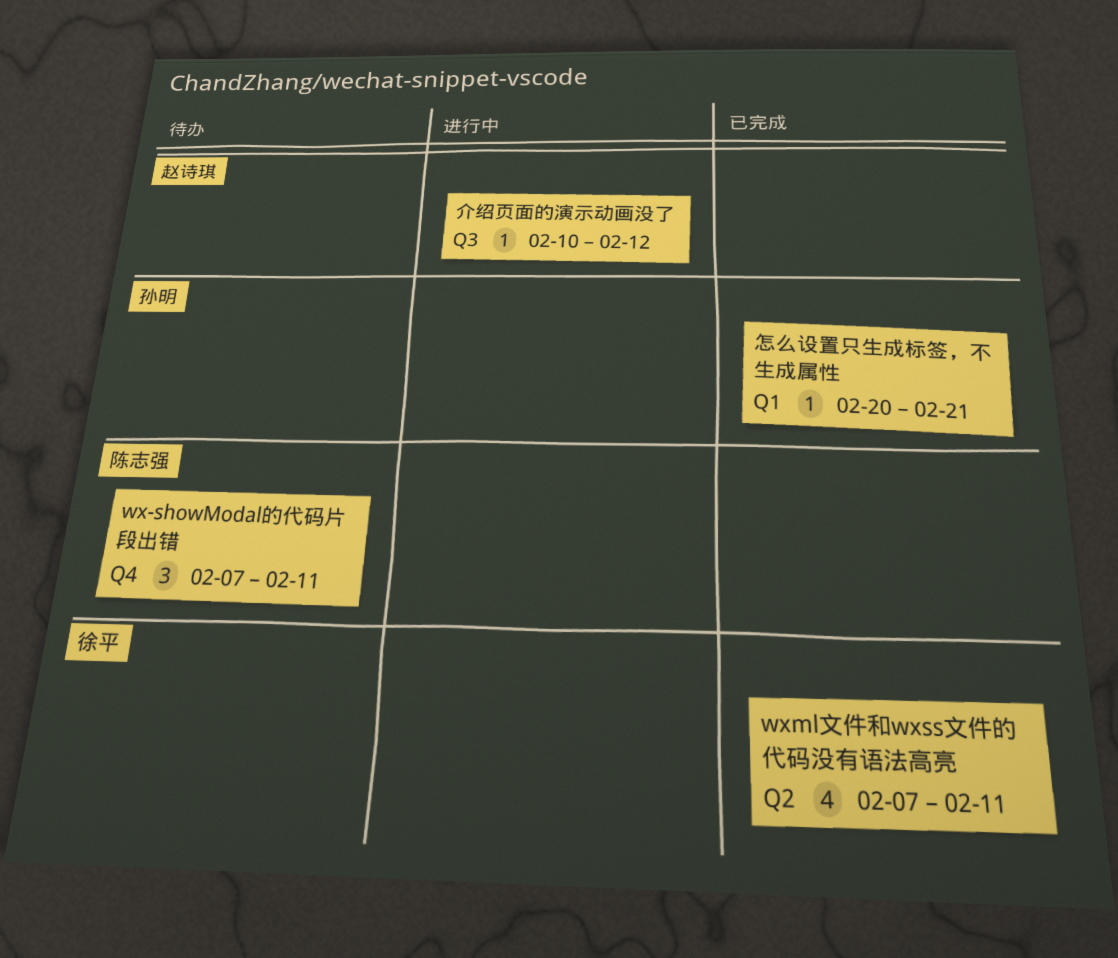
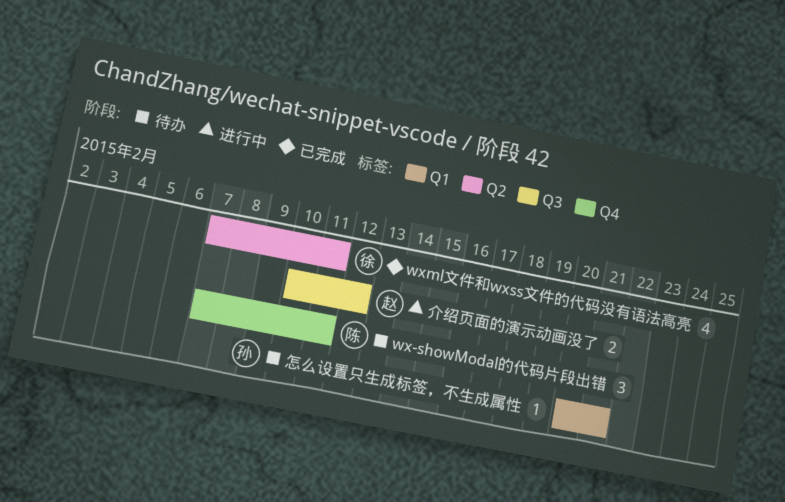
介绍页面的演示动画没了, estimate: 1 -> 2
怎么设置只生成标签，不生成属性, status: 已完成 -> 待办

